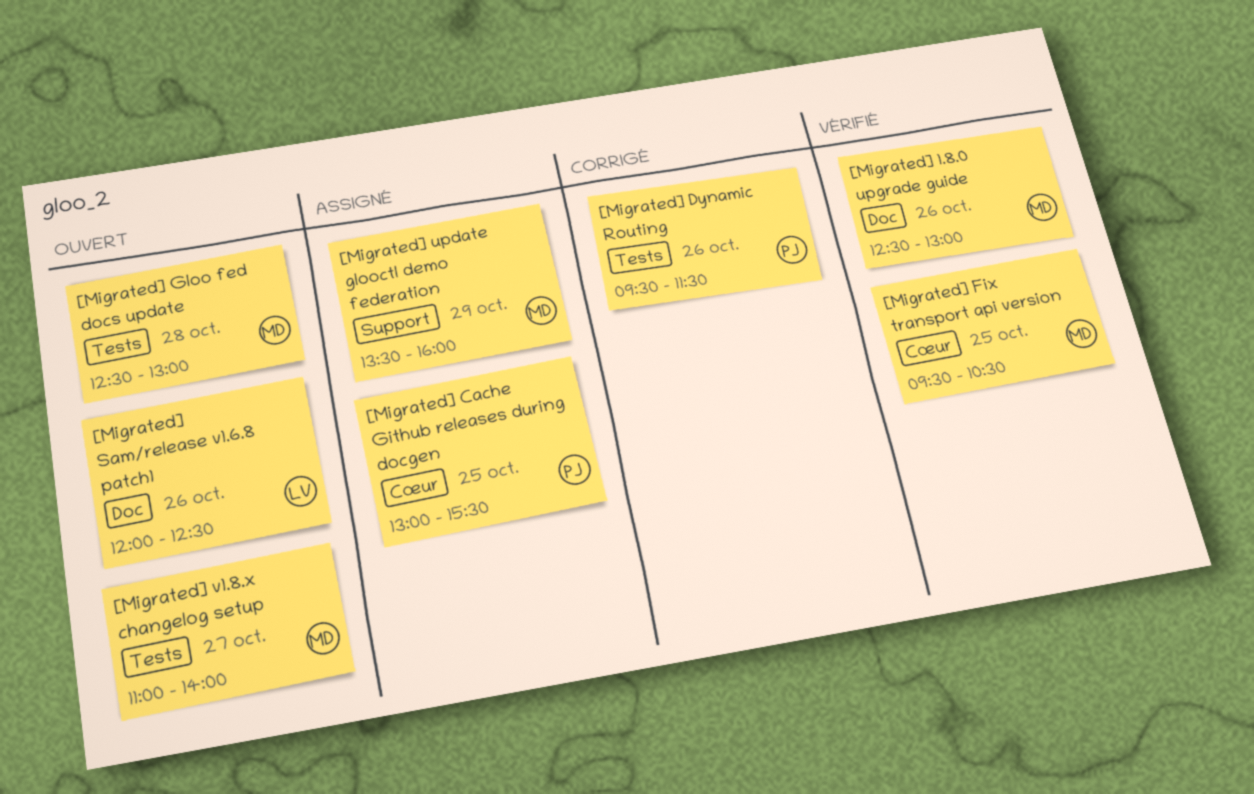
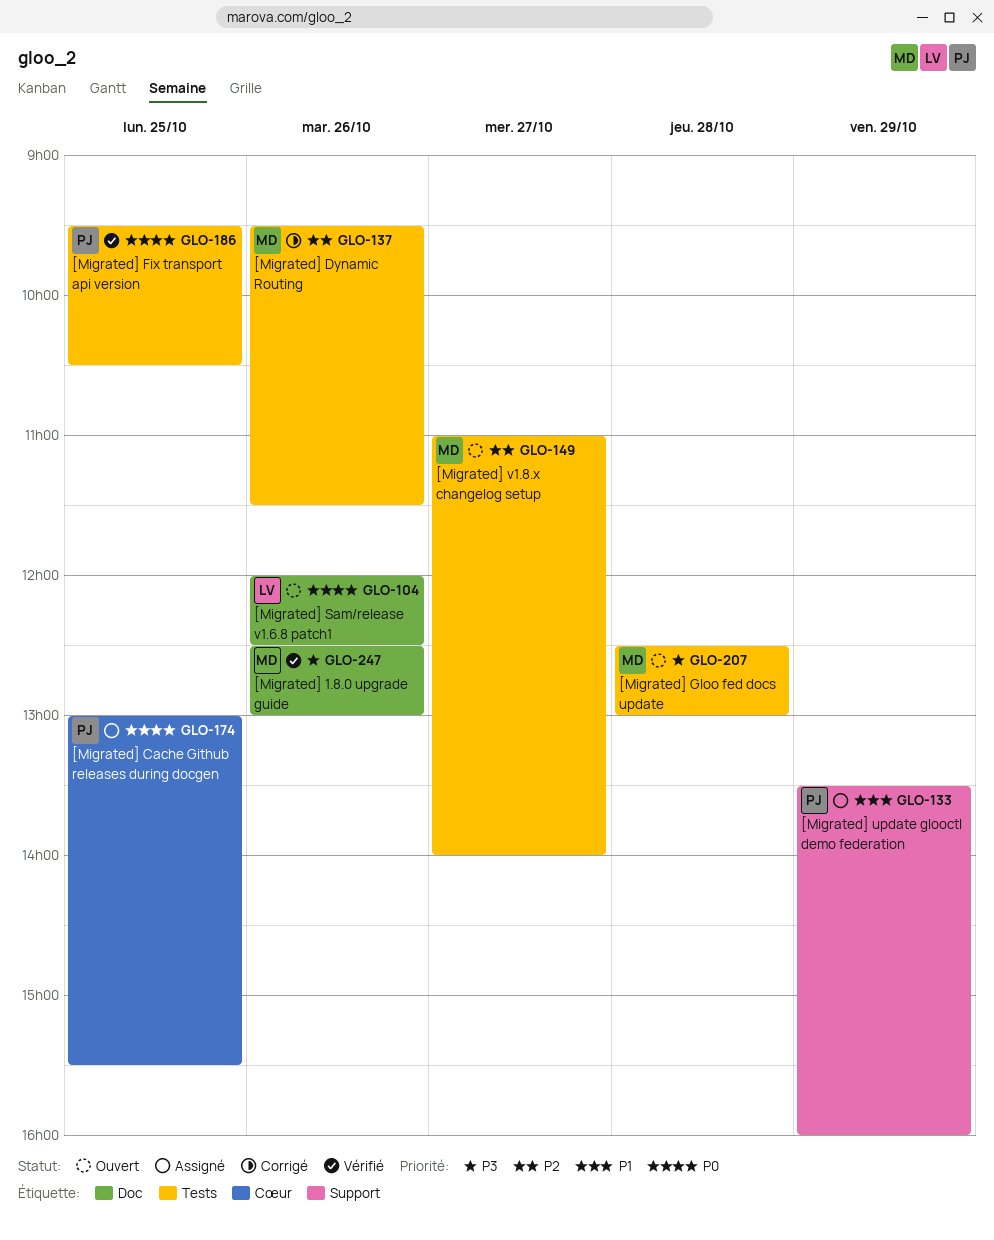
[Migrated] Dynamic Routing, owner: PJ -> MD
[Migrated] Fix transport api version, owner: MD -> PJ
[Migrated] Fix transport api version, label: Cœur -> Tests
[Migrated] update glooctl demo federation, owner: MD -> PJ

